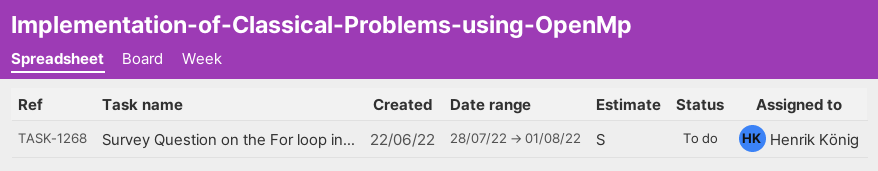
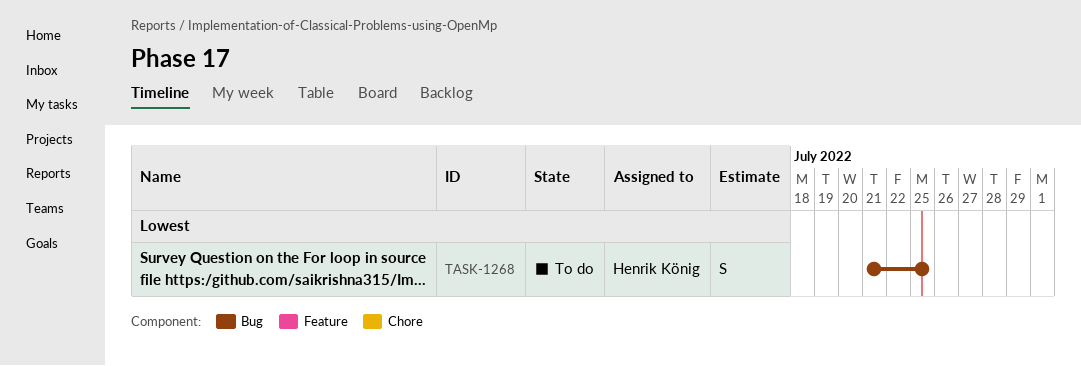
TASK-1268, start: Jul 28 -> Jul 21
TASK-1268, due: Aug 1 -> Jul 25

